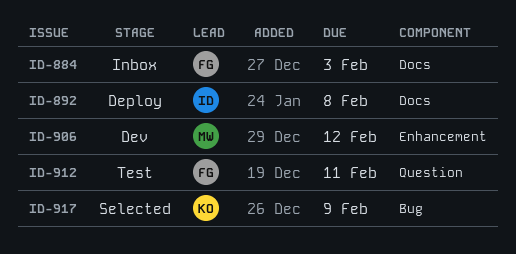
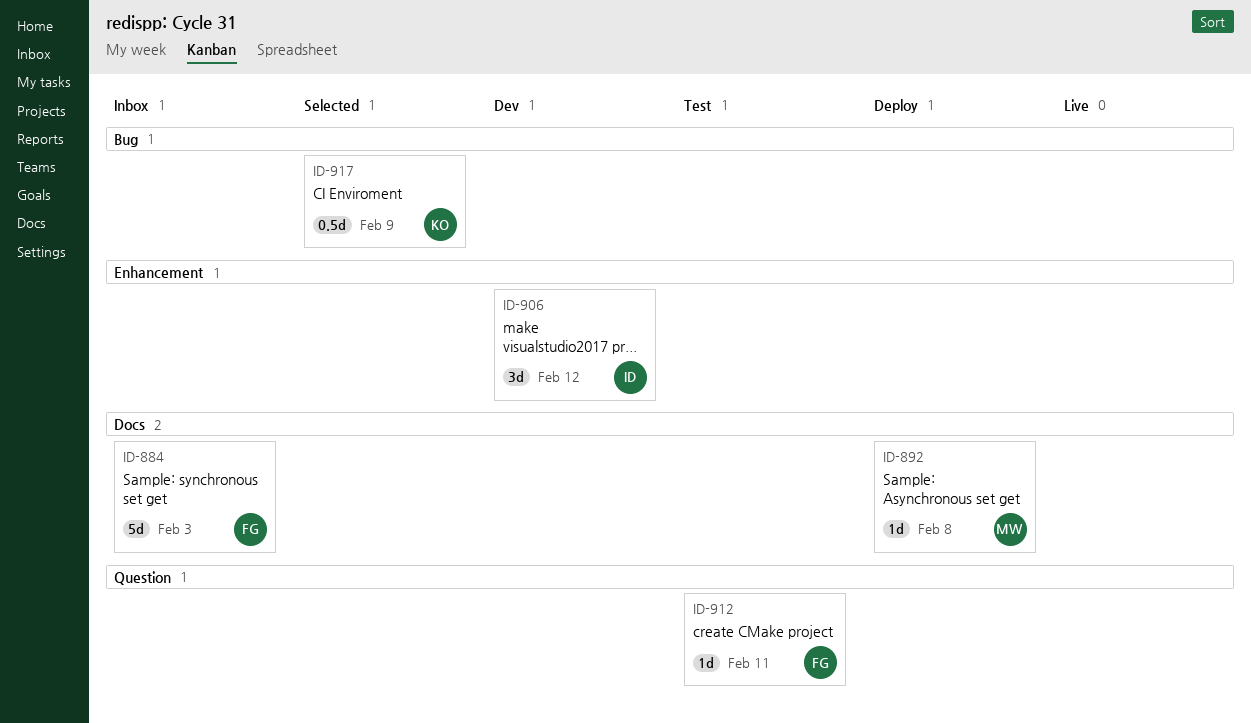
ID-892, owner: ID -> MW
ID-906, owner: MW -> ID

